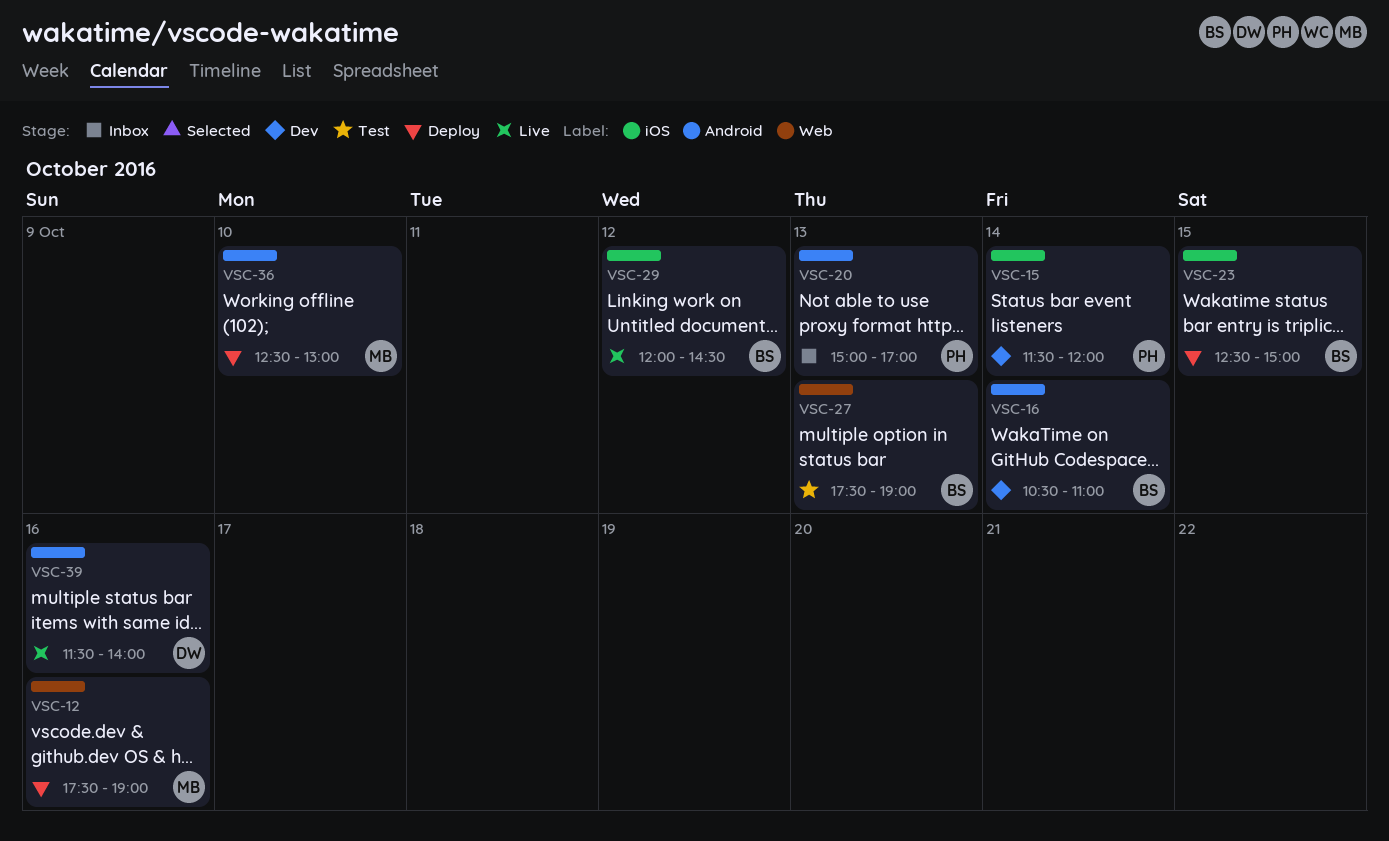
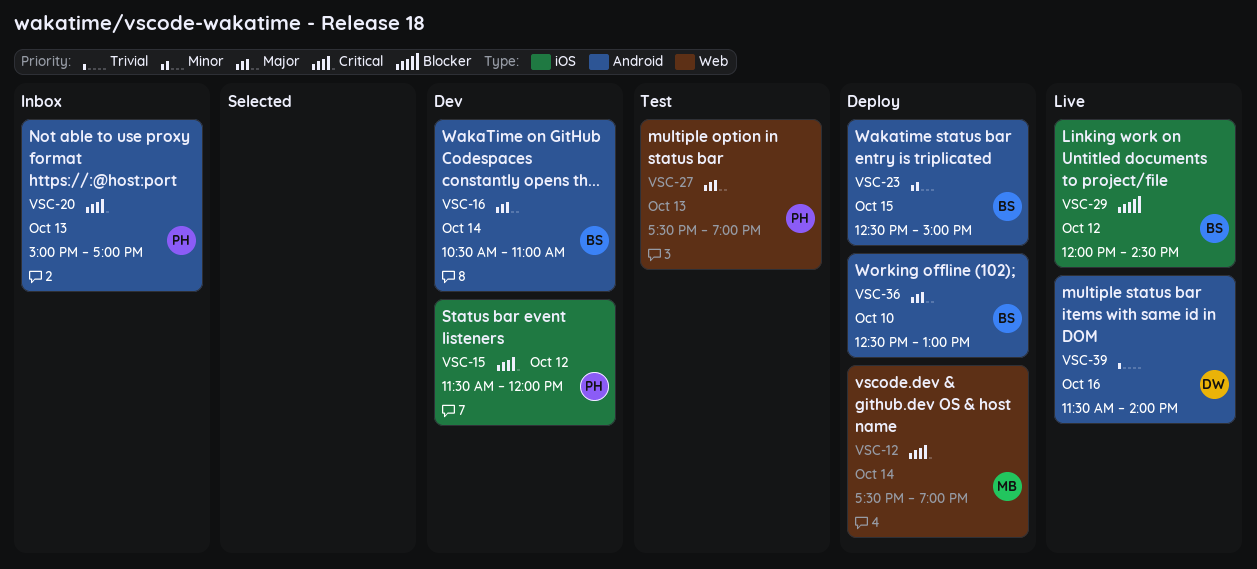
VSC-12, day: Oct 16 -> Oct 14
VSC-15, day: Oct 14 -> Oct 12
VSC-23, label: iOS -> Android
VSC-27, owner: BS -> PH
VSC-36, owner: MB -> BS

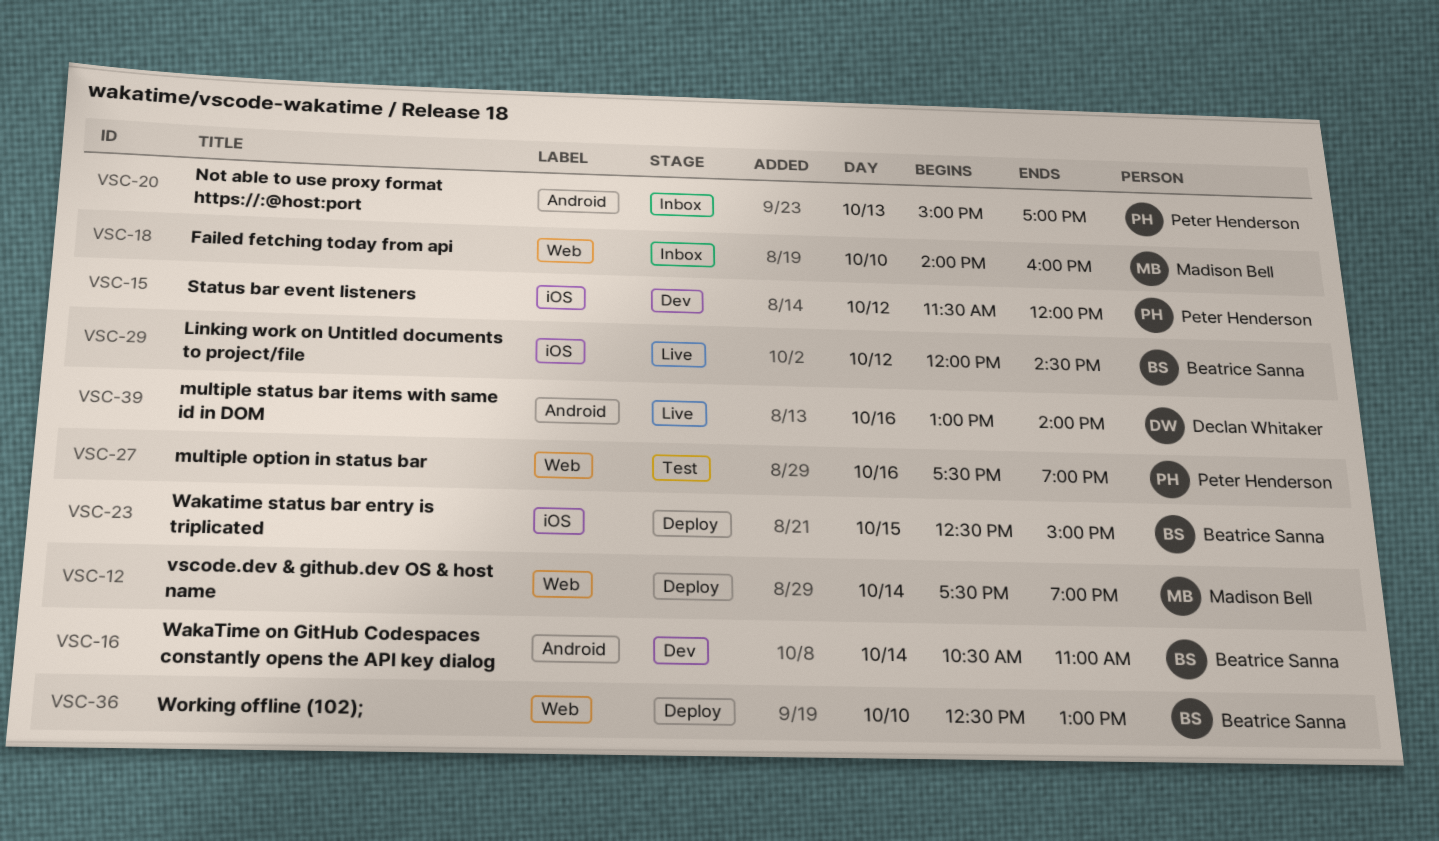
VSC-18: none -> present
VSC-23, label: Android -> iOS
VSC-27, day: Oct 13 -> Oct 16
VSC-36, label: Android -> Web
VSC-39, begins: 11:30 -> 13:00

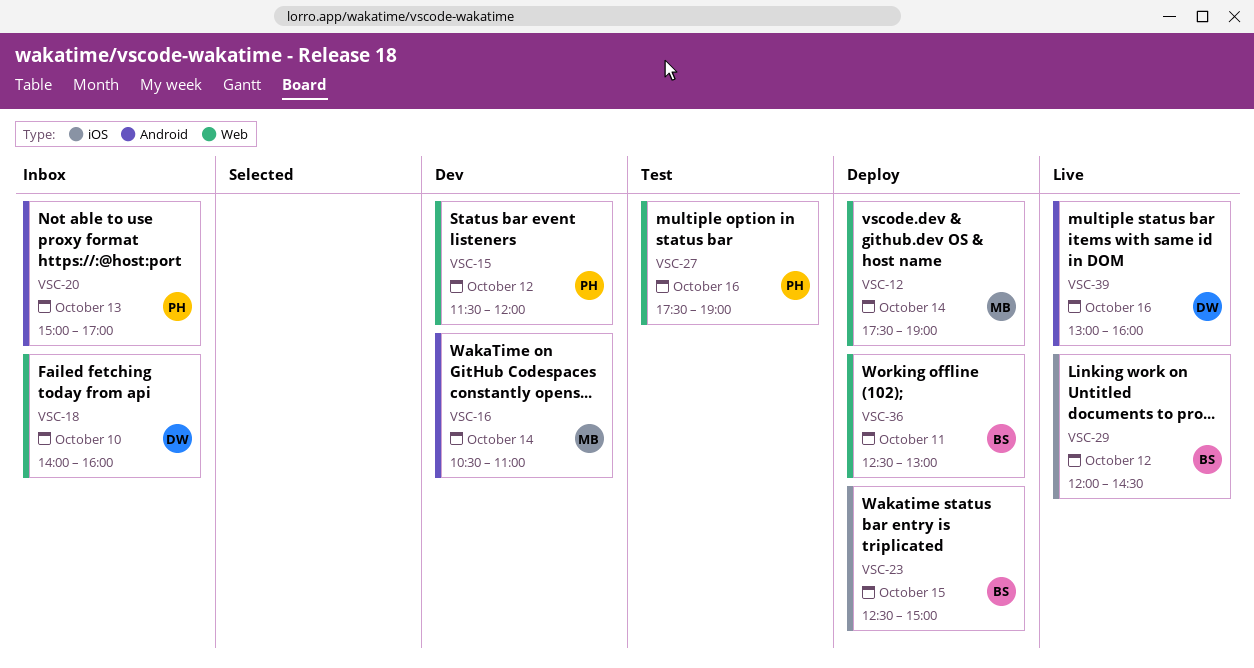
VSC-15, label: iOS -> Web
VSC-16, owner: Beatrice Sanna -> Madison Bell
VSC-18, owner: Madison Bell -> Declan Whitaker
VSC-36, day: Oct 10 -> Oct 11
VSC-39, ends: 14:00 -> 16:00

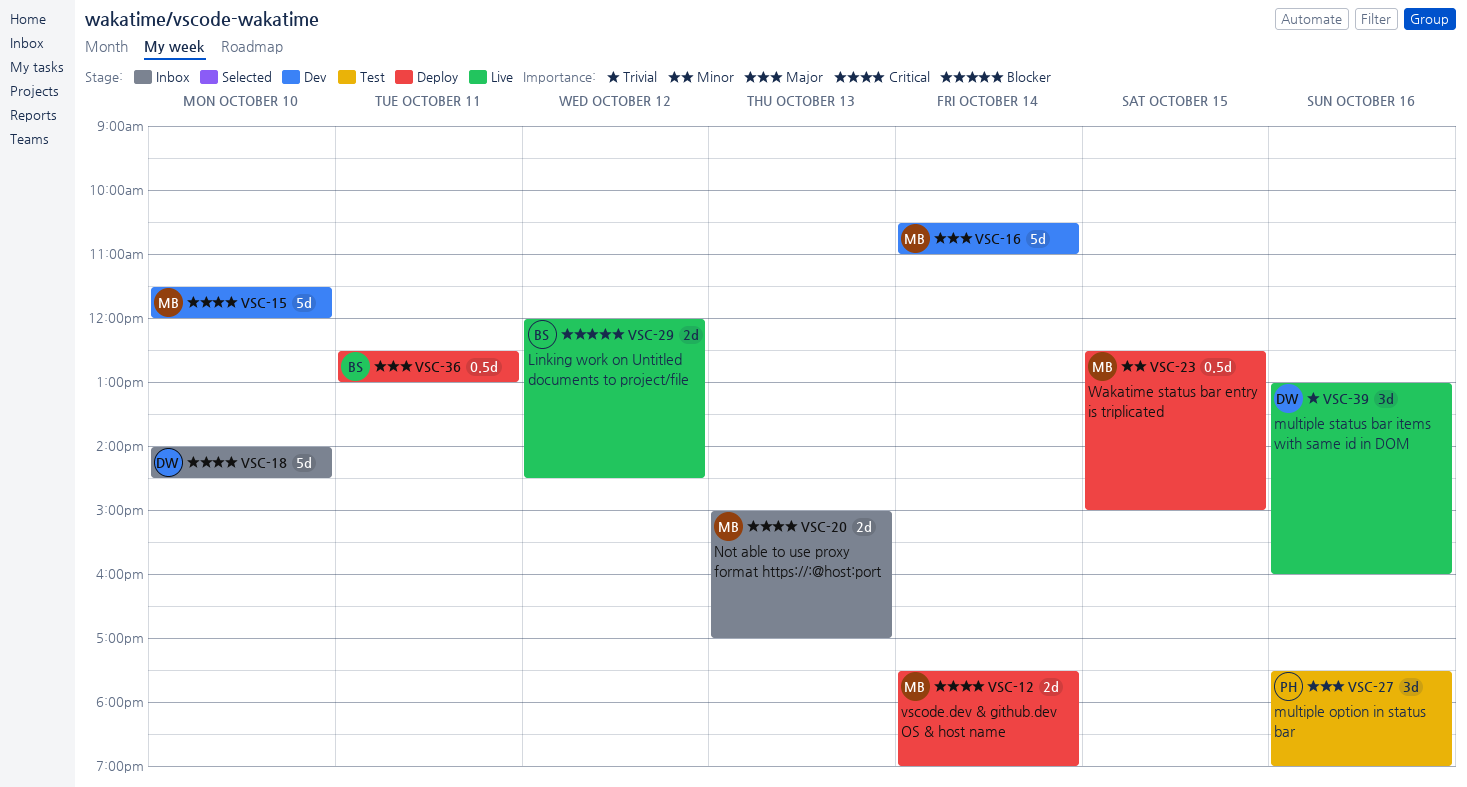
VSC-15, owner: PH -> MB
VSC-15, day: Oct 12 -> Oct 10
VSC-18, ends: 16:00 -> 14:30
VSC-20, owner: PH -> MB
VSC-23, owner: BS -> MB

